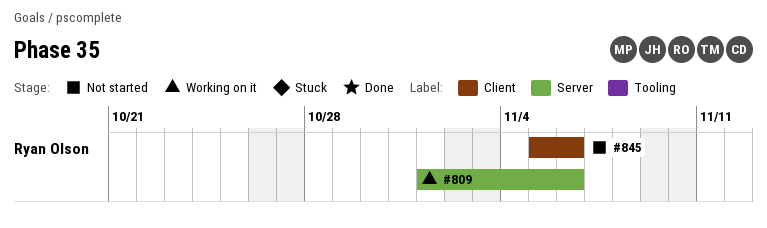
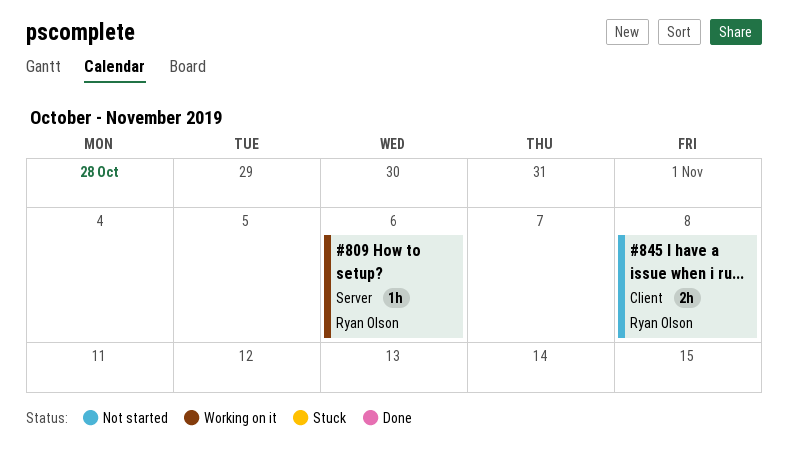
#845, due: Nov 6 -> Nov 8

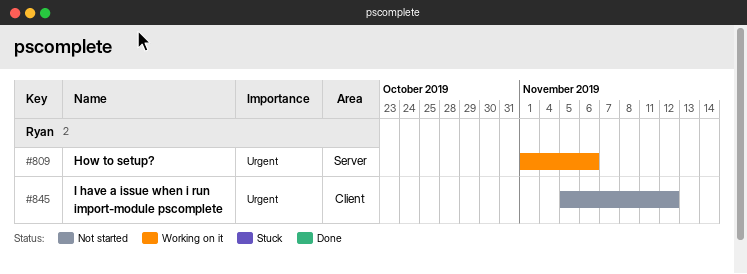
#845, due: Nov 8 -> Nov 12

